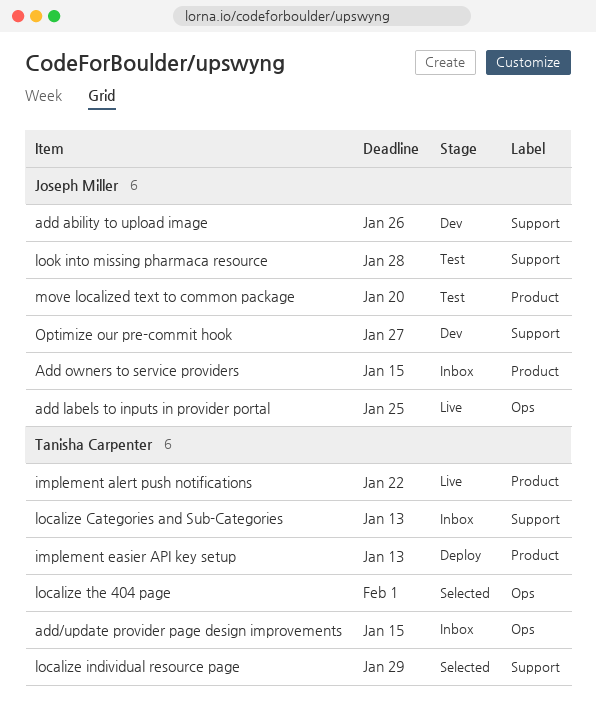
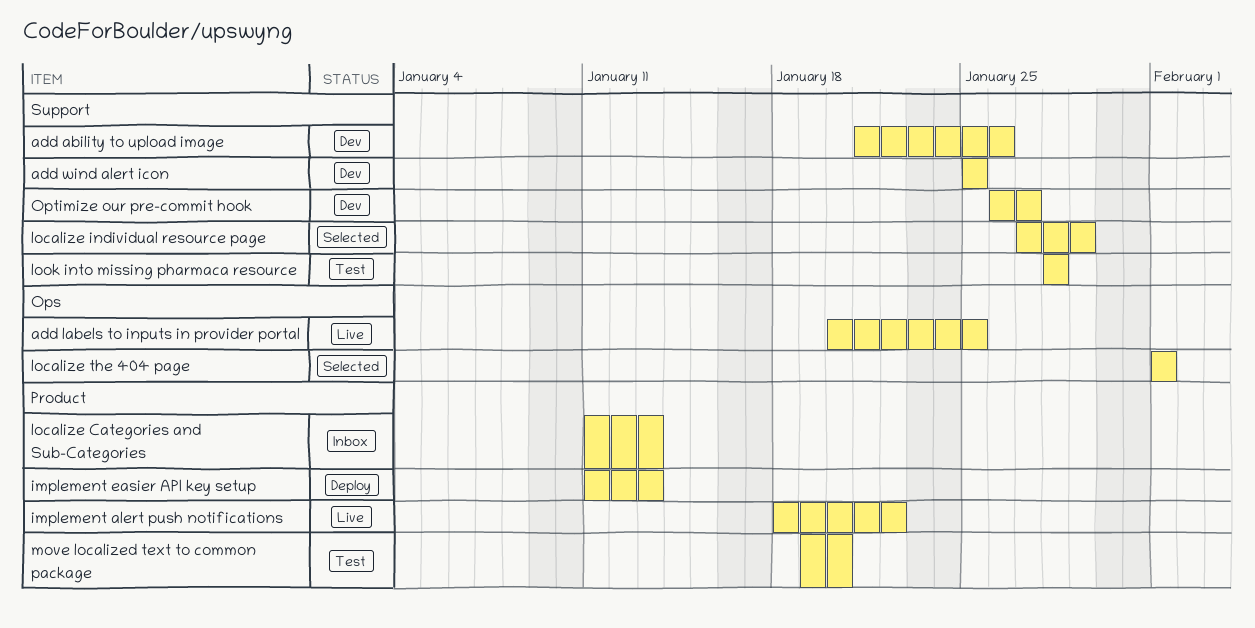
Add owners to service providers: present -> none
add wind alert icon: none -> present
add/update provider page design improvements: present -> none
localize Categories and Sub-Categories, label: Support -> Product

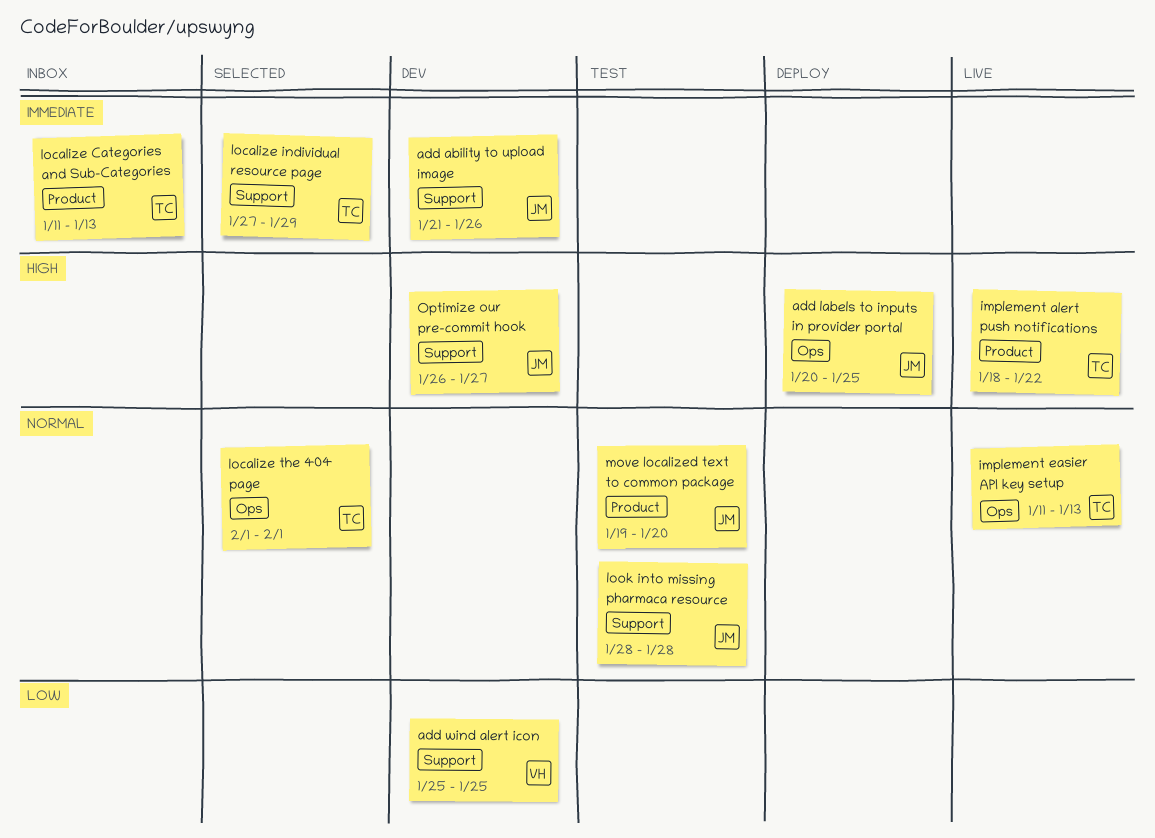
add labels to inputs in provider portal, status: Live -> Deploy
implement easier API key setup, status: Deploy -> Live
implement easier API key setup, label: Product -> Ops

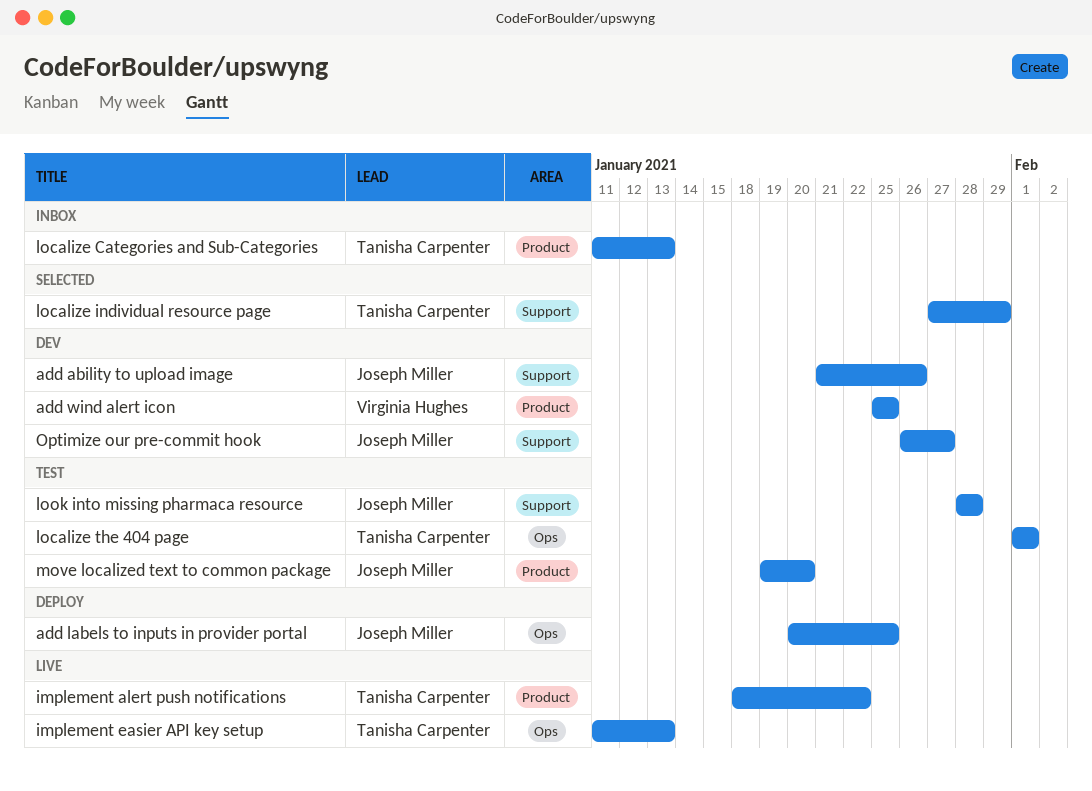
add wind alert icon, label: Support -> Product
localize the 404 page, status: Selected -> Test

